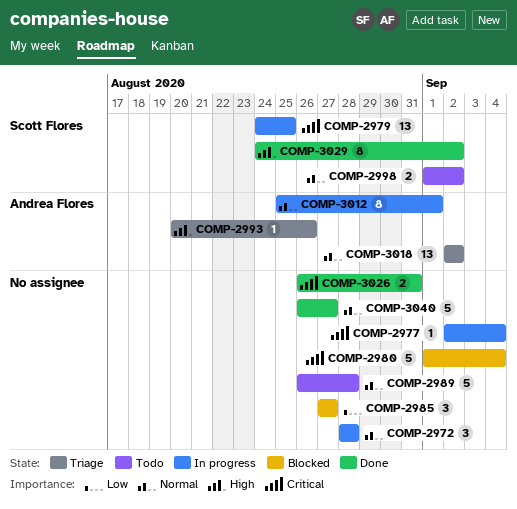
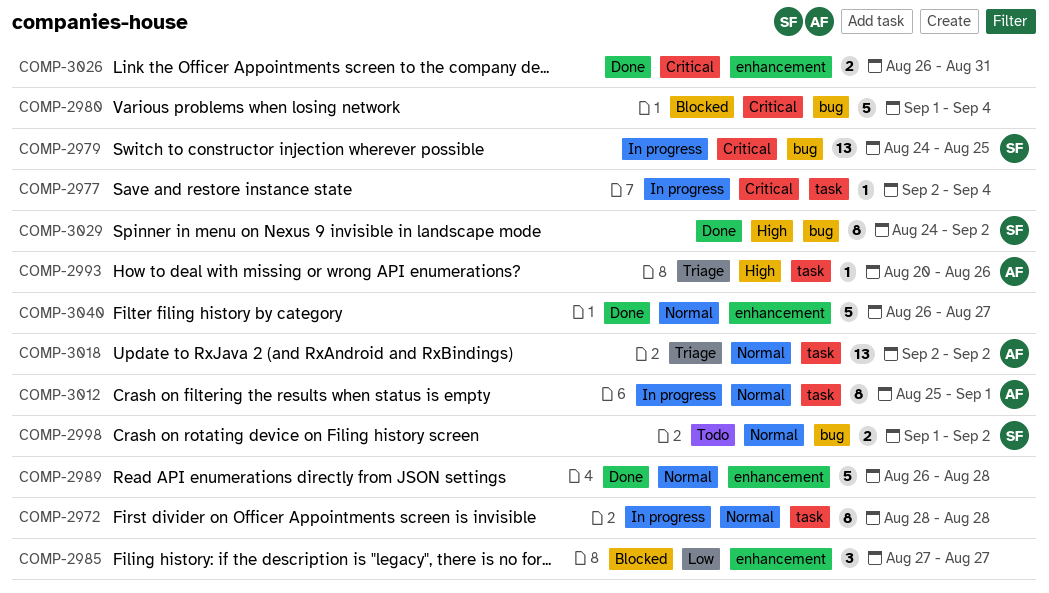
COMP-2972, estimate: 3 -> 8
COMP-2989, status: Todo -> Done

